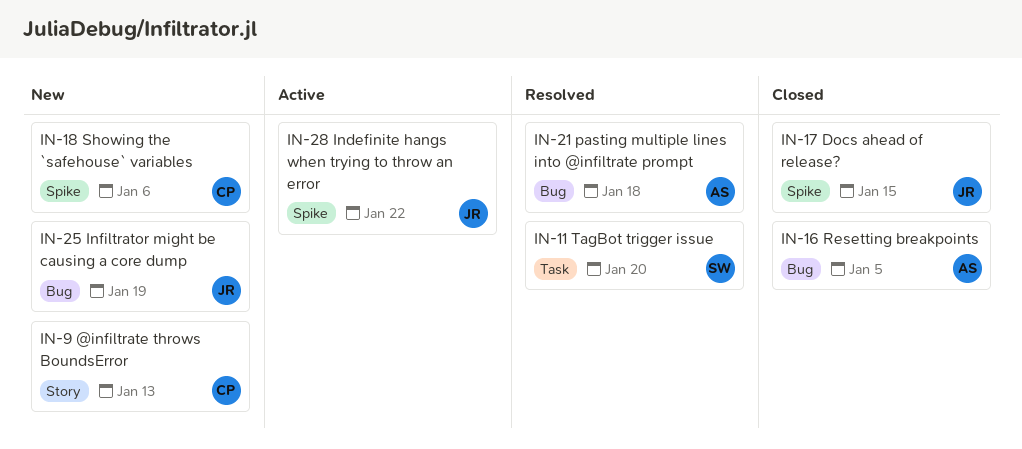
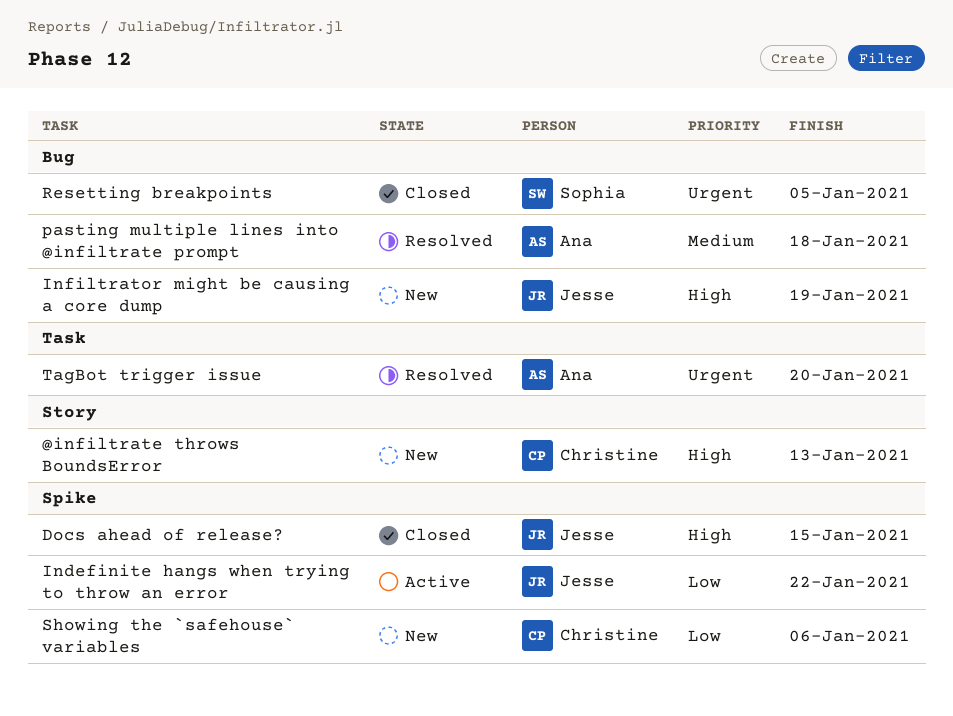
Resetting breakpoints, owner: Ana -> Sophia
TagBot trigger issue, owner: Sophia -> Ana

